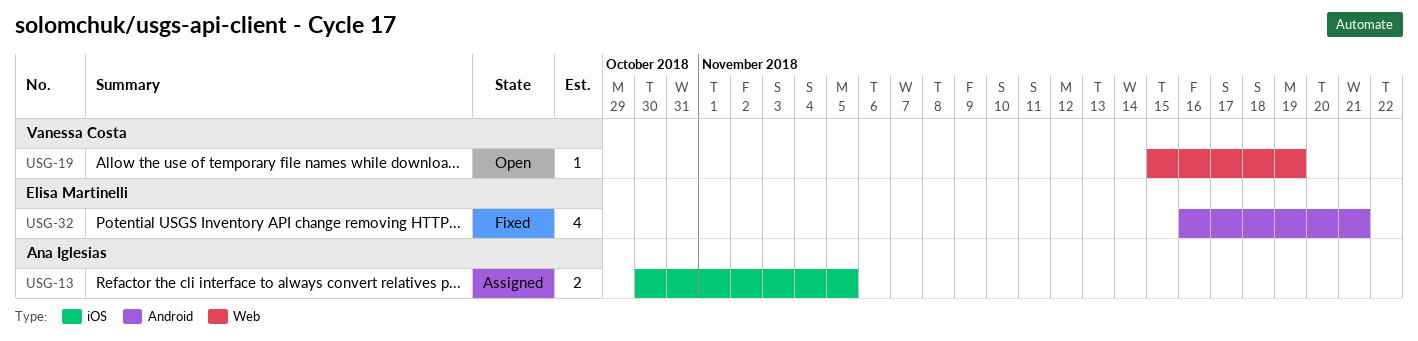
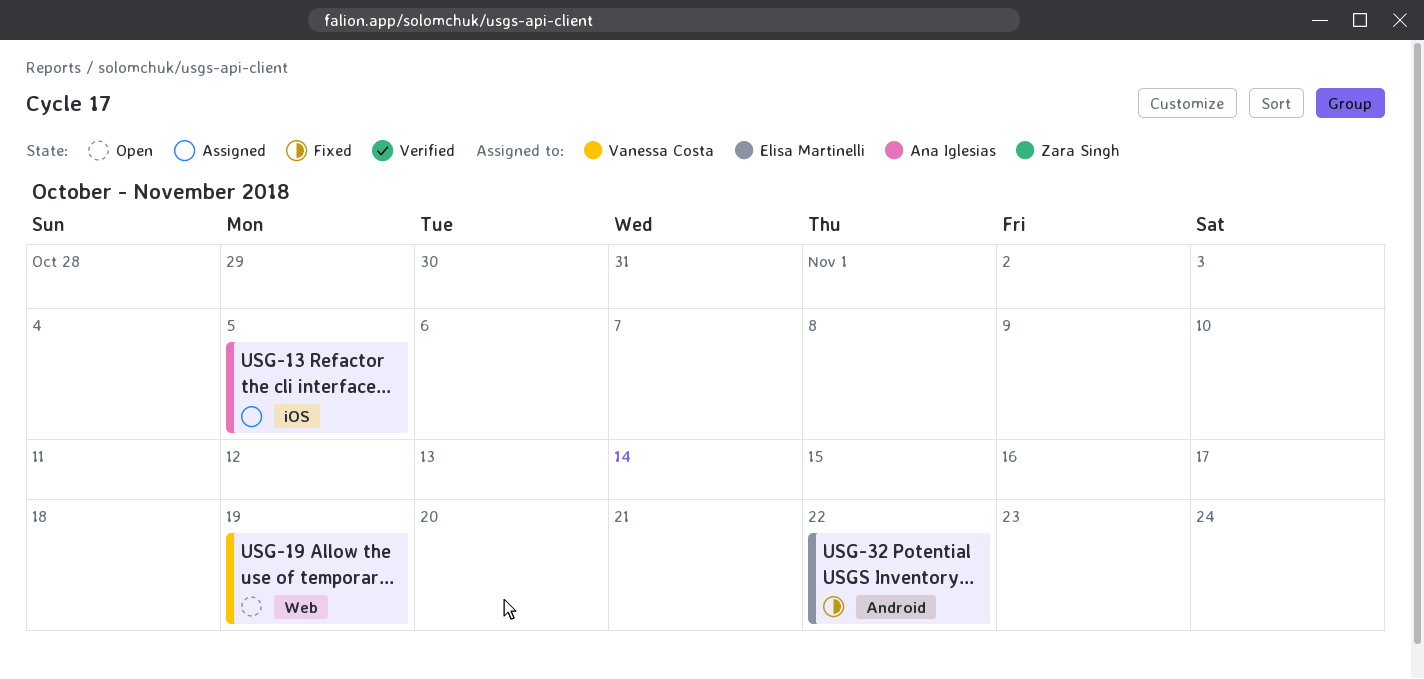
USG-32, due: Nov 21 -> Nov 22

